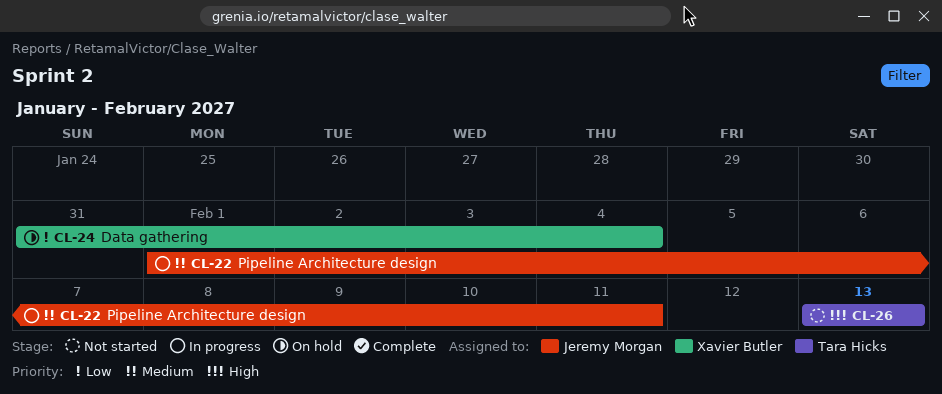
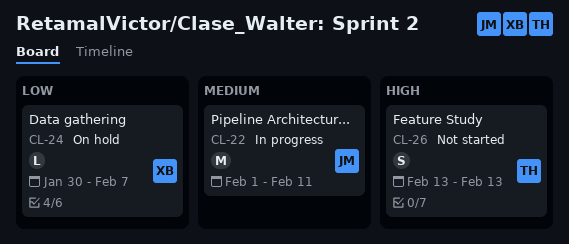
CL-24, start: Jan 31 -> Jan 30
CL-24, due: Feb 4 -> Feb 7

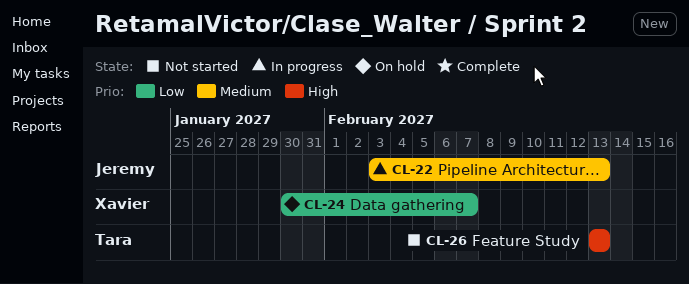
CL-22, start: Feb 1 -> Feb 3
CL-22, due: Feb 11 -> Feb 13

